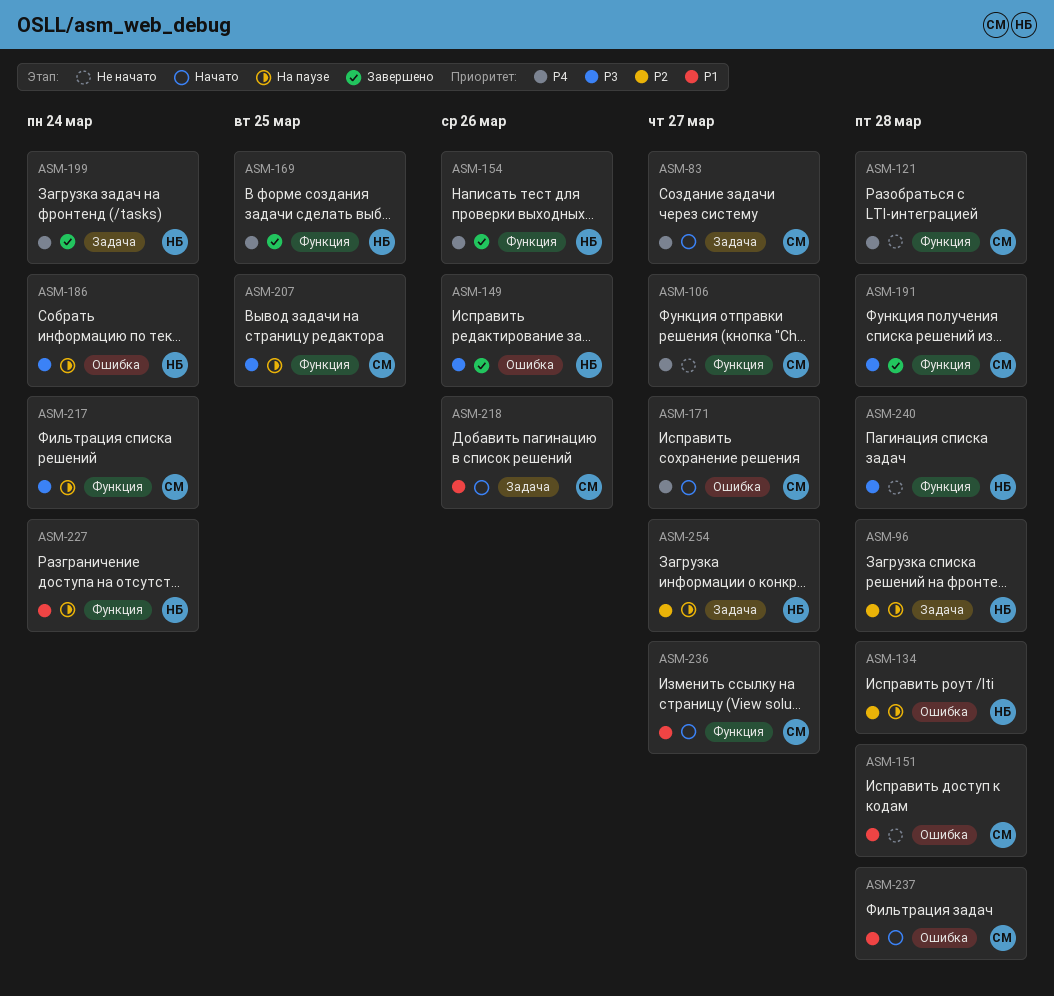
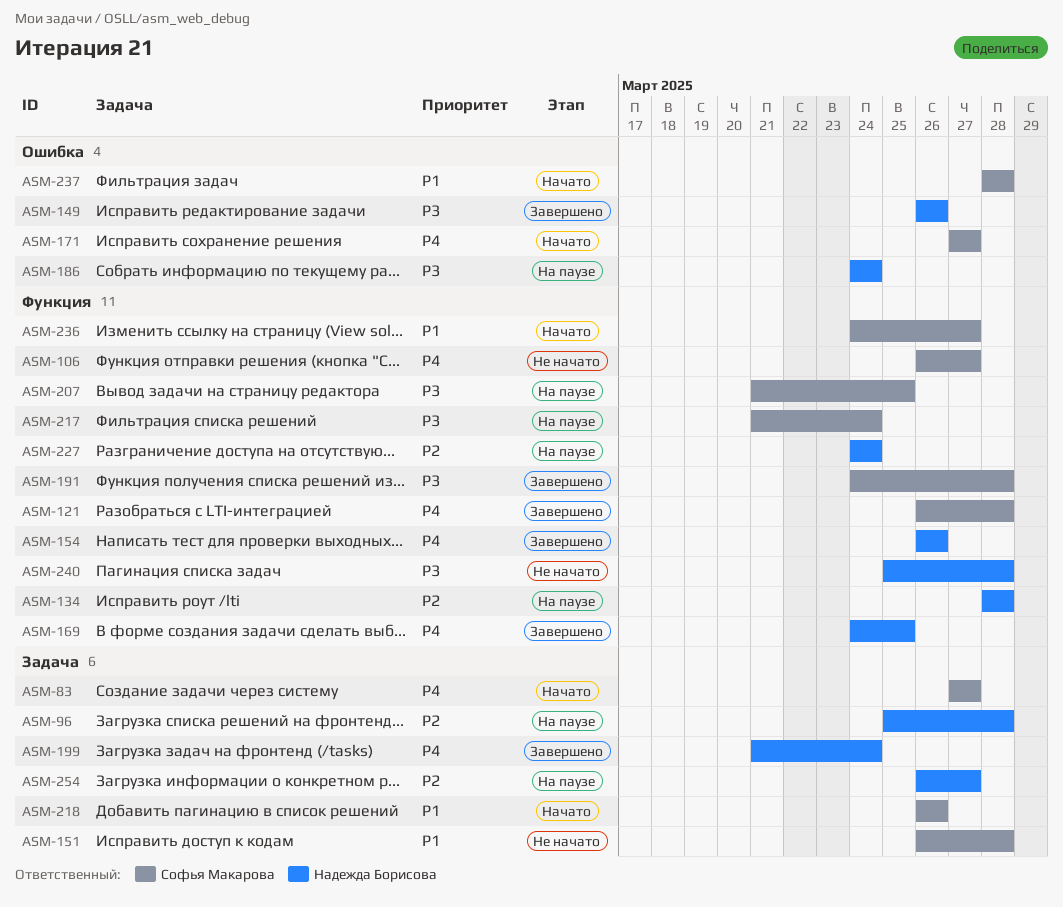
ASM-121, status: Не начато -> Завершено
ASM-134, label: Ошибка -> Функция
ASM-151, label: Ошибка -> Задача
ASM-227, priority: P1 -> P2

